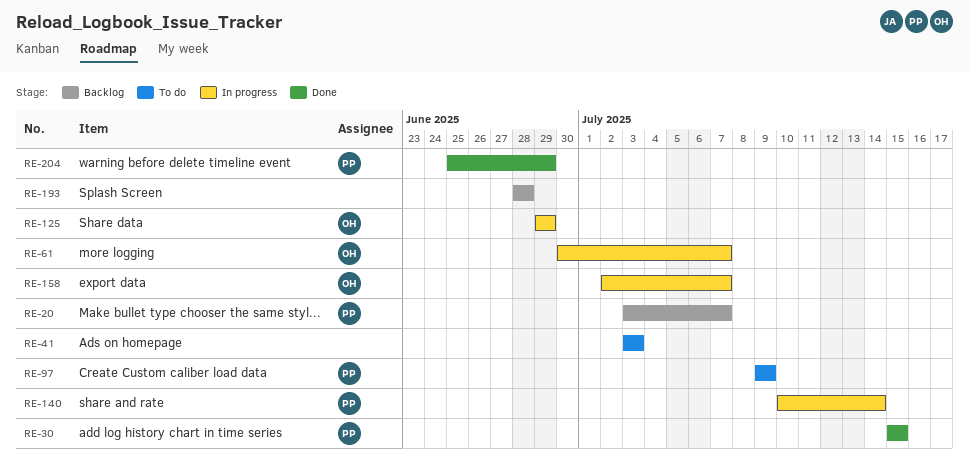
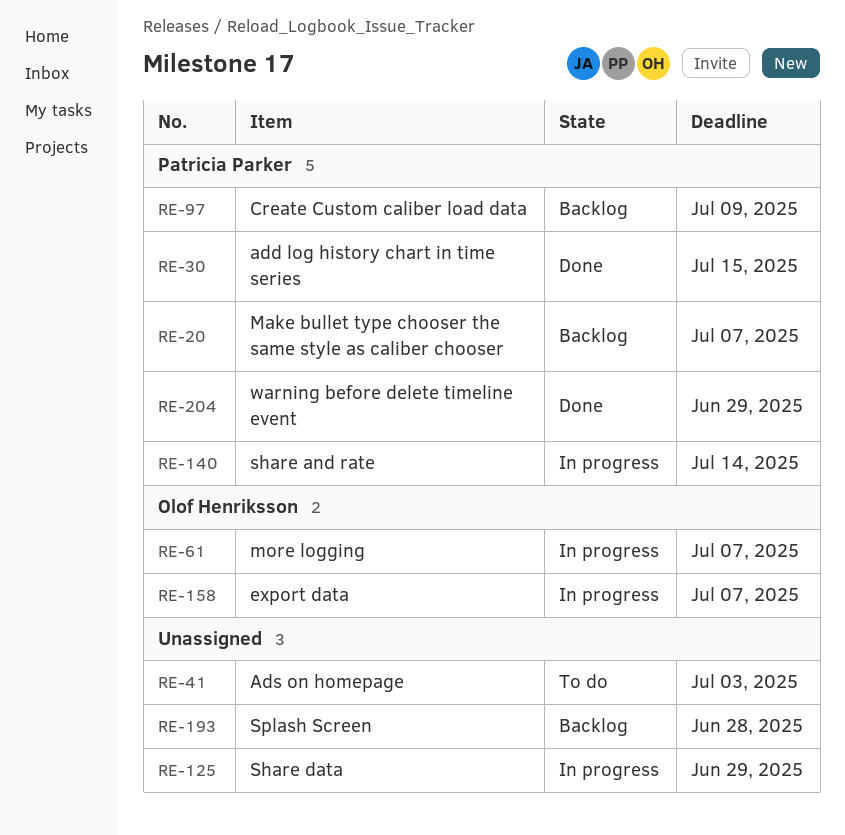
RE-97, status: To do -> Backlog
RE-125, owner: Olof Henriksson -> none

